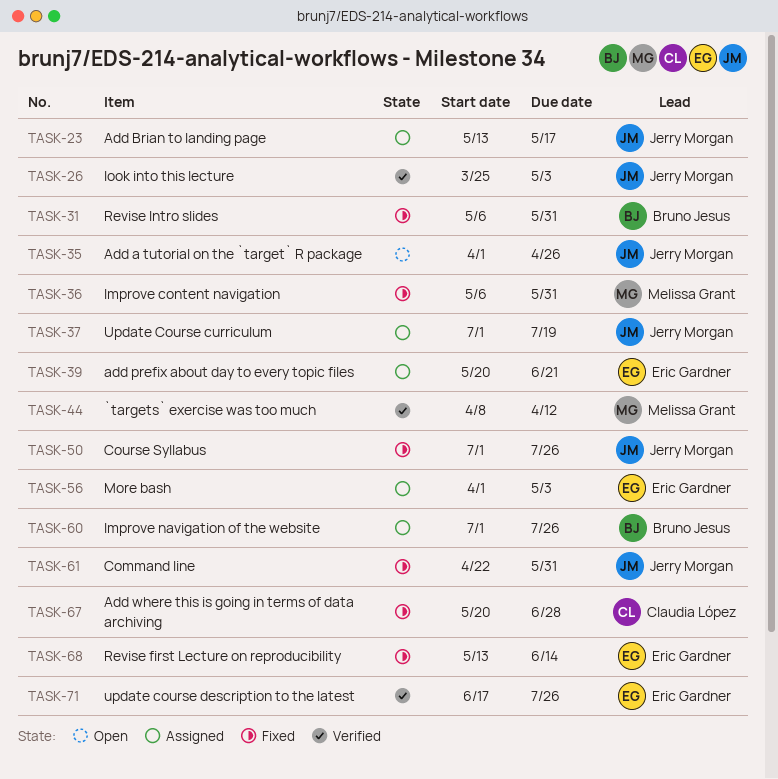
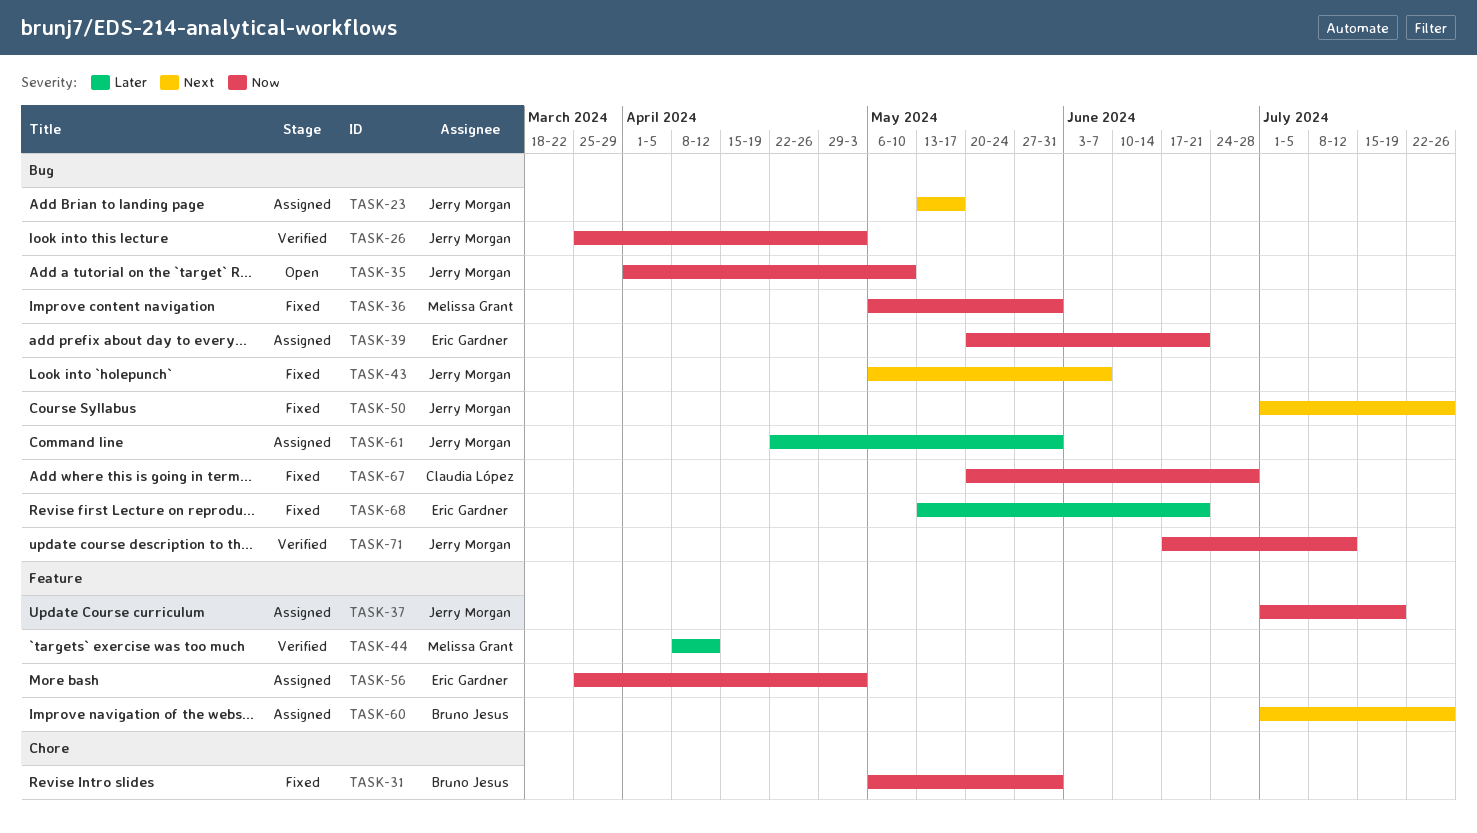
TASK-35, due: Apr 26 -> May 10
TASK-43: none -> present
TASK-56, start: Apr 1 -> Mar 25
TASK-61, status: Fixed -> Assigned
TASK-68, due: Jun 14 -> Jun 21
TASK-71, owner: Eric Gardner -> Jerry Morgan
TASK-71, due: Jul 26 -> Jul 12

